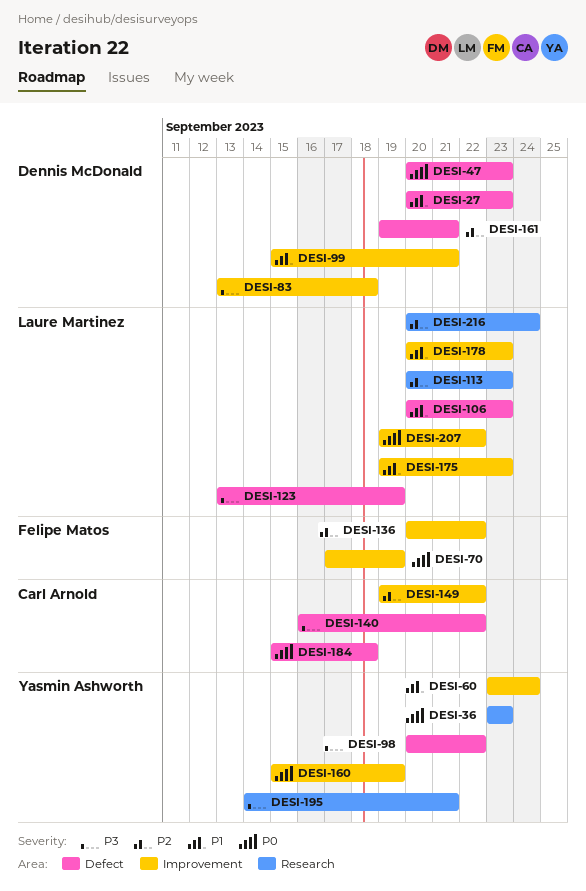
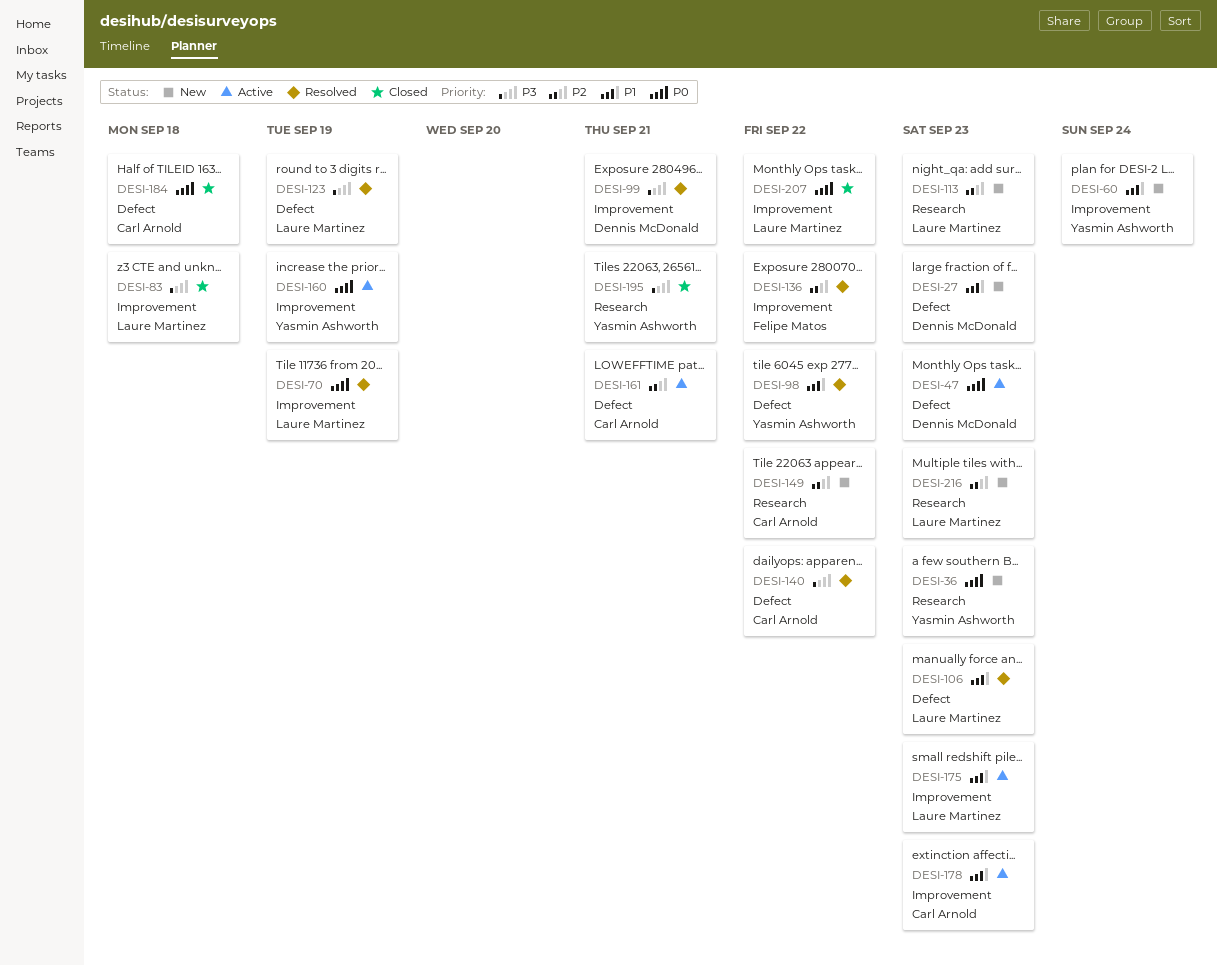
DESI-70, owner: Felipe Matos -> Laure Martinez
DESI-83, owner: Dennis McDonald -> Laure Martinez
DESI-98, priority: P3 -> P1
DESI-99, priority: P1 -> P3
DESI-149, label: Improvement -> Research
DESI-161, owner: Dennis McDonald -> Carl Arnold
DESI-178, owner: Laure Martinez -> Carl Arnold
DESI-216, due: Sep 24 -> Sep 23

